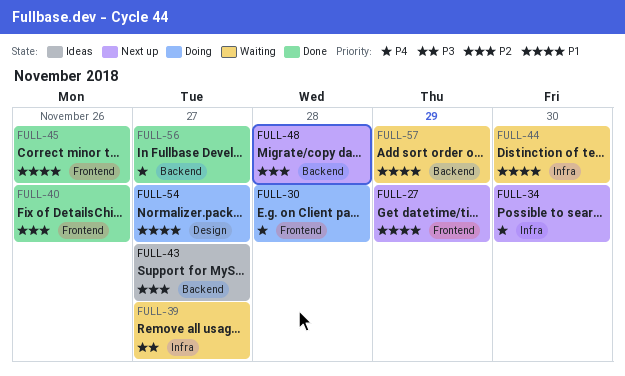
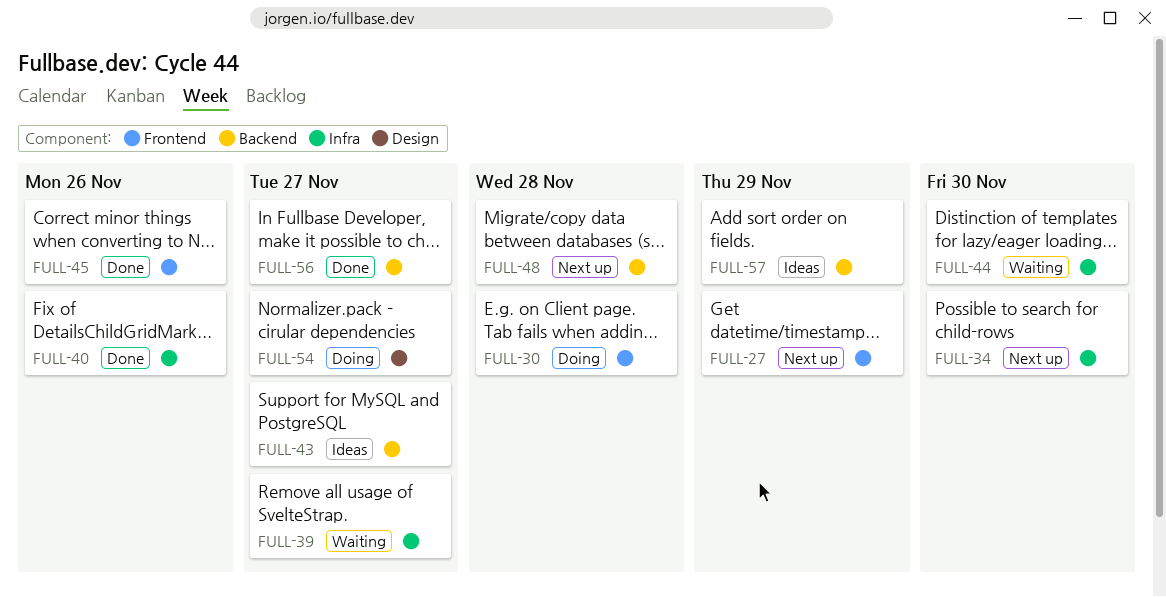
FULL-40, label: Frontend -> Infra
FULL-57, status: Waiting -> Ideas

